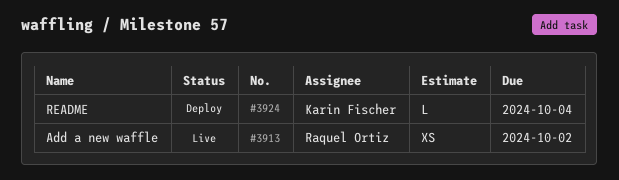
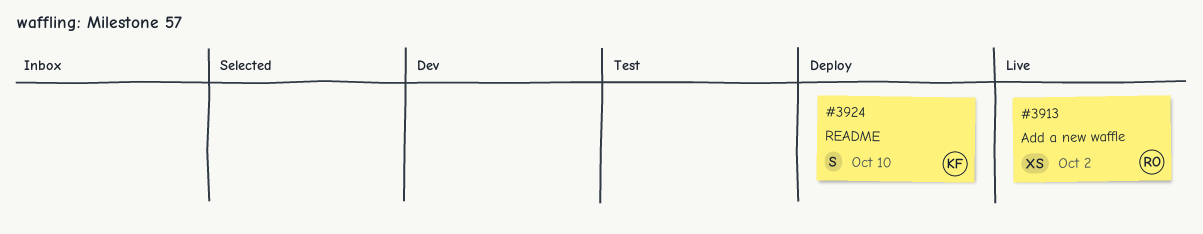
#3924, estimate: L -> S
#3924, due: Oct 4 -> Oct 10

